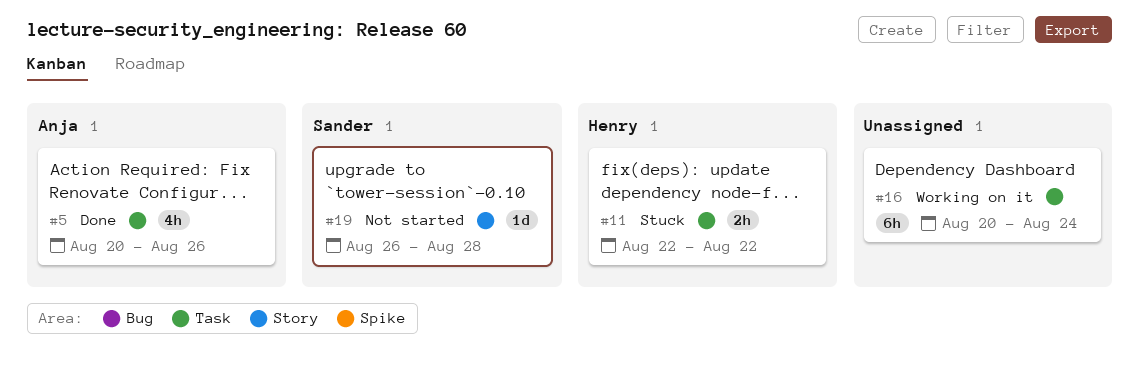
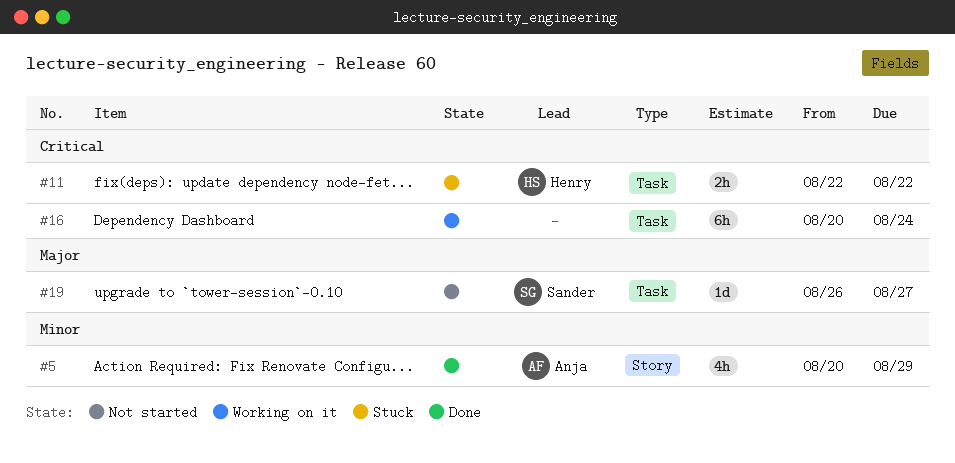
#5, label: Task -> Story
#5, due: Aug 26 -> Aug 29
#19, label: Story -> Task
#19, due: Aug 28 -> Aug 27

